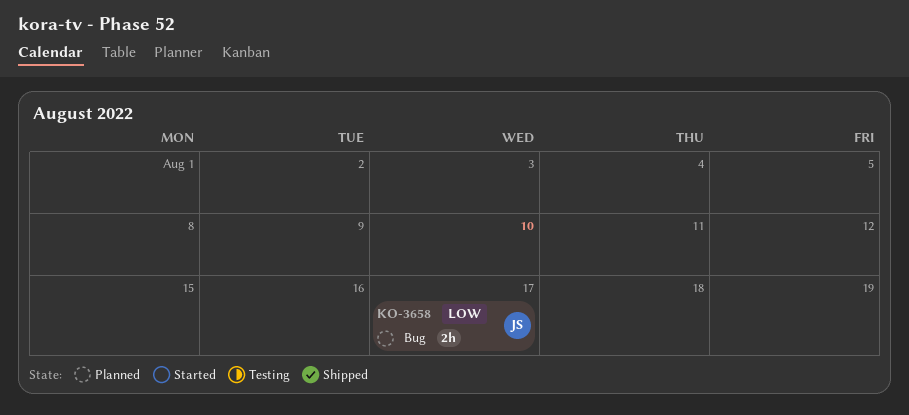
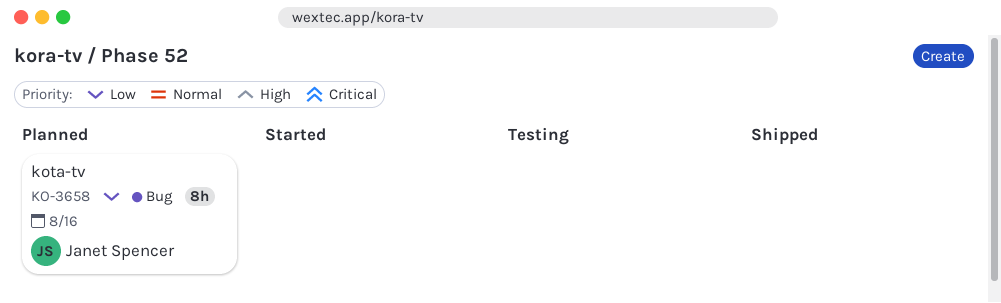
KO-3658, estimate: 2h -> 8h
KO-3658, due: Aug 17 -> Aug 16

